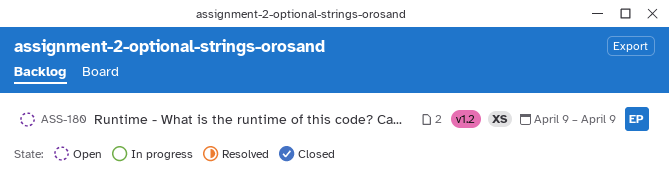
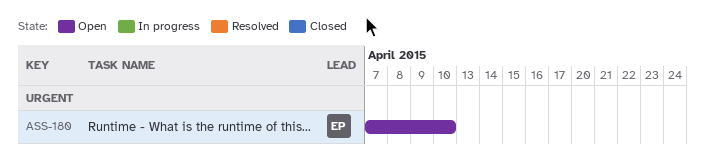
ASS-180, start: Apr 9 -> Apr 7
ASS-180, due: Apr 9 -> Apr 10

